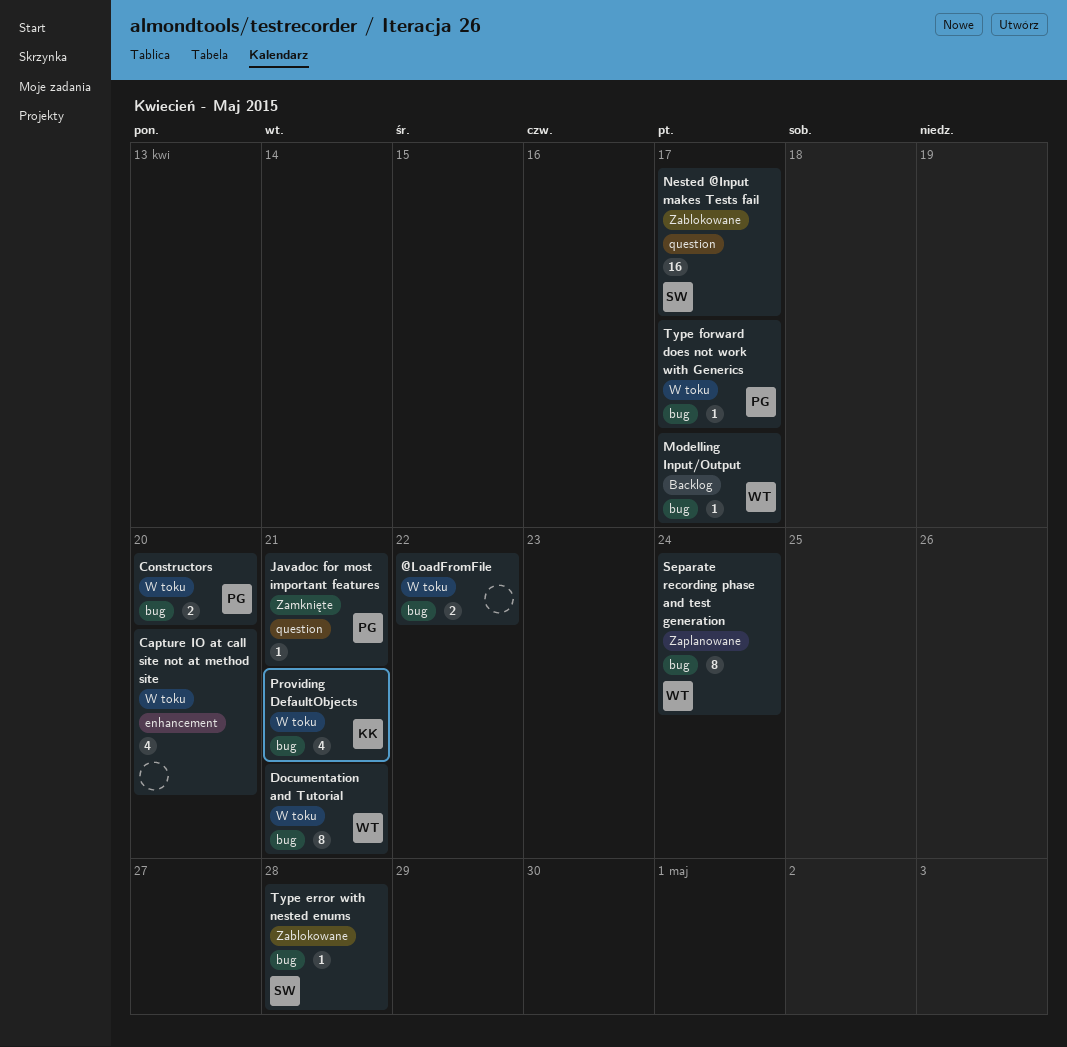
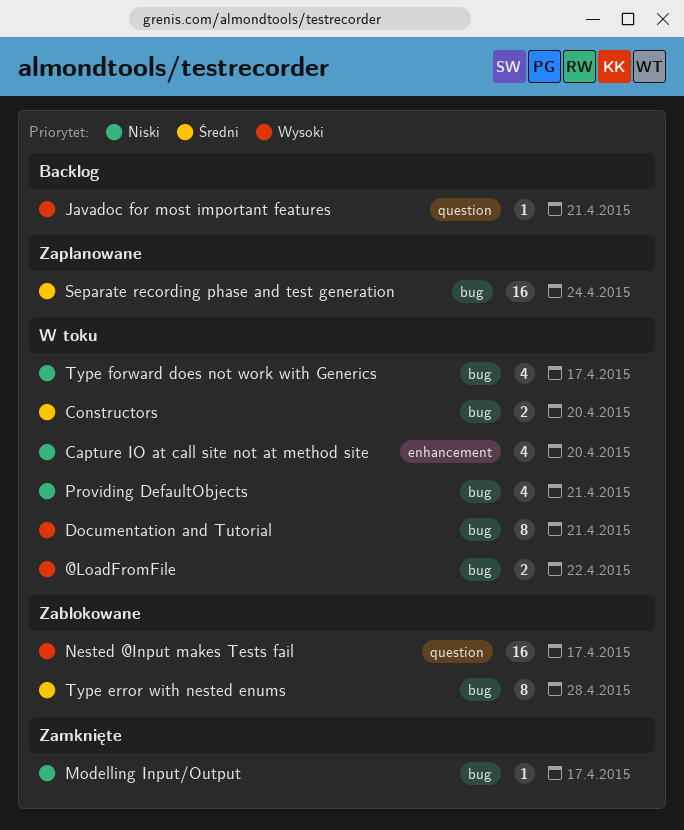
Javadoc for most important features, status: Zamknięte -> Backlog
Modelling Input/Output, status: Backlog -> Zamknięte
Separate recording phase and test generation, estimate: 8 -> 16
Type error with nested enums, estimate: 1 -> 8
Type forward does not work with Generics, estimate: 1 -> 4

